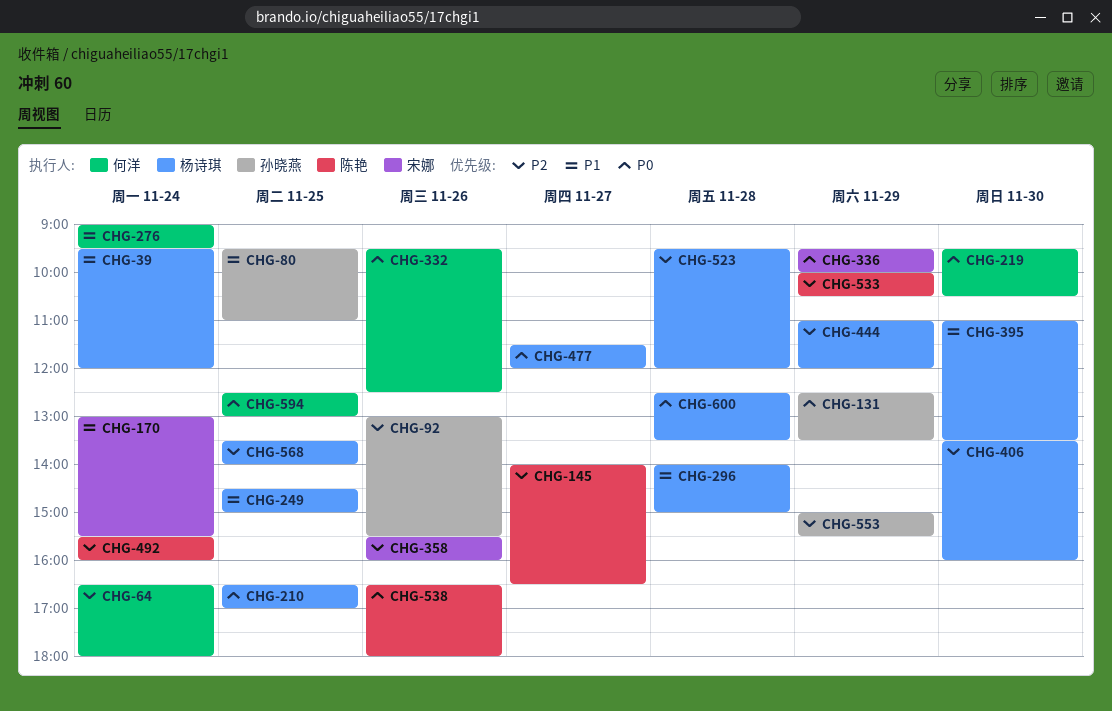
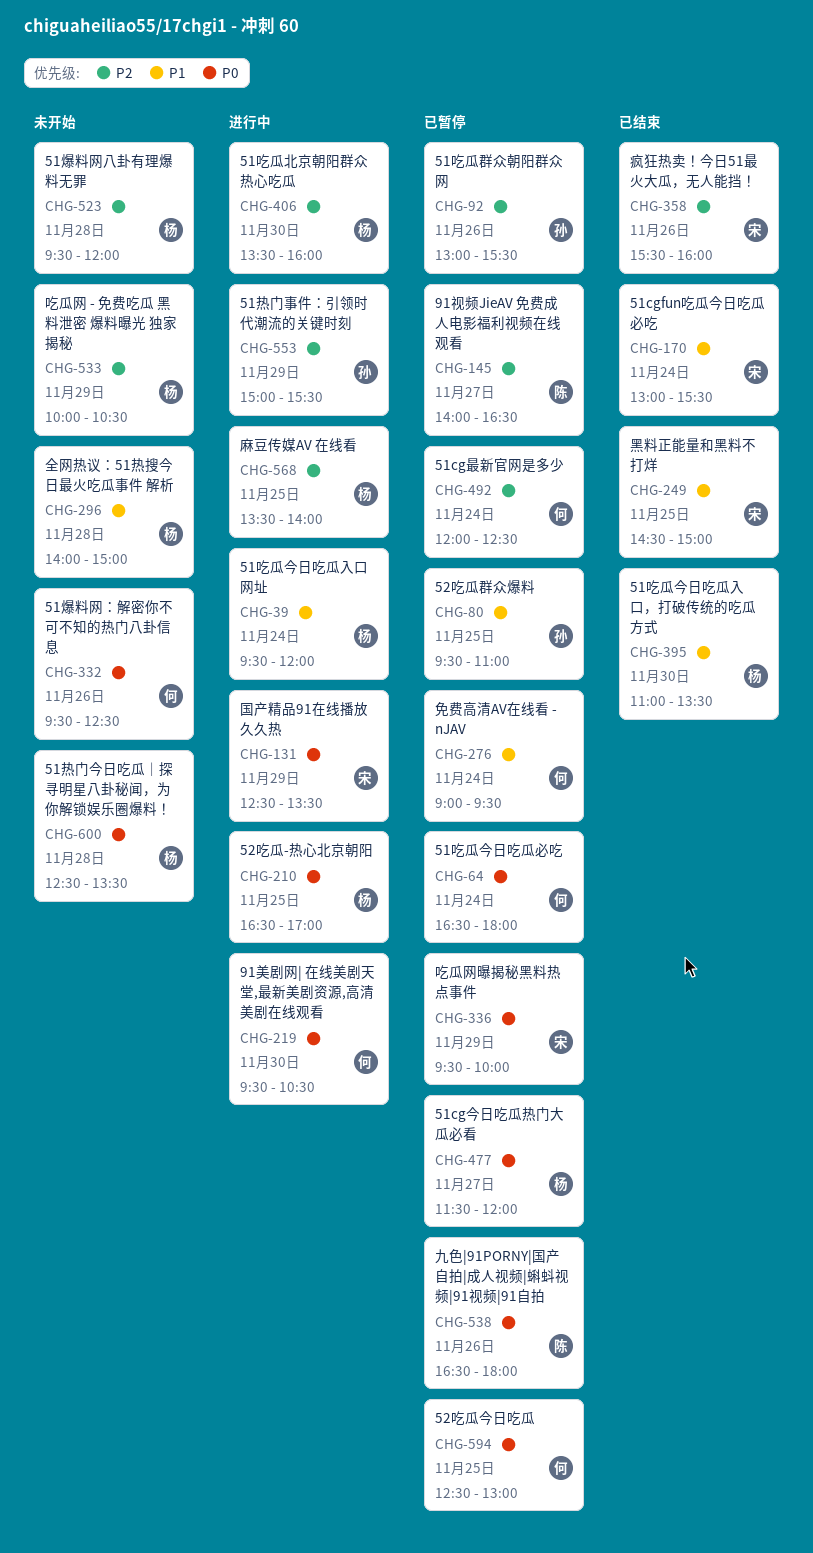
CHG-64, priority: P2 -> P0
CHG-131, owner: 孙晓燕 -> 宋娜
CHG-249, owner: 杨诗琪 -> 宋娜
CHG-444: present -> none
CHG-492, owner: 陈艳 -> 何洋
CHG-492, begins: 15:30 -> 12:00
CHG-492, ends: 16:00 -> 12:30
CHG-533, owner: 陈艳 -> 杨诗琪

